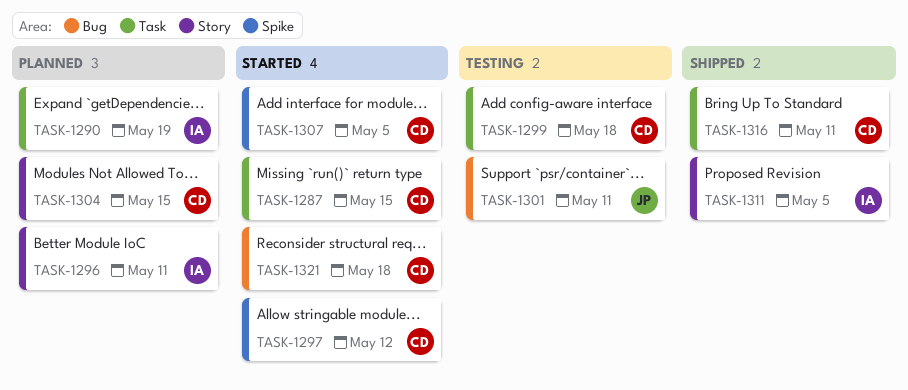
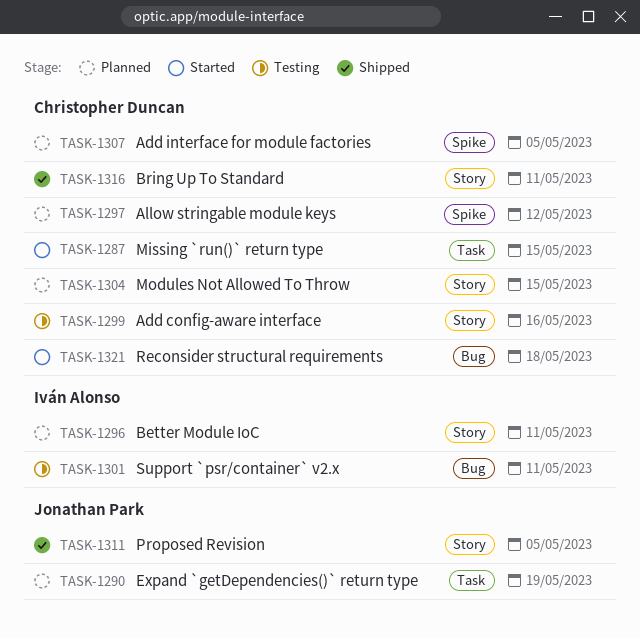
TASK-1290, owner: Iván Alonso -> Jonathan Park
TASK-1297, status: Started -> Planned
TASK-1299, label: Task -> Story
TASK-1299, due: May 18 -> May 16
TASK-1301, owner: Jonathan Park -> Iván Alonso
TASK-1307, status: Started -> Planned
TASK-1311, owner: Iván Alonso -> Jonathan Park
TASK-1316, label: Task -> Story

